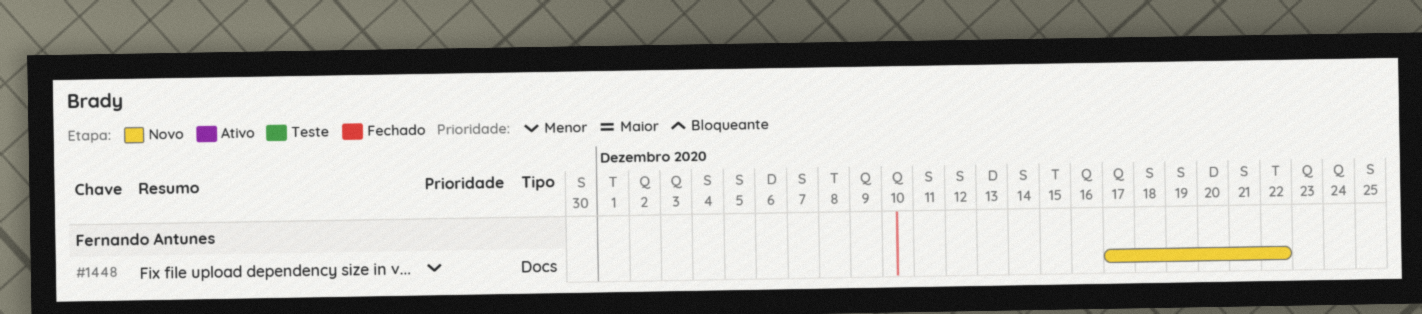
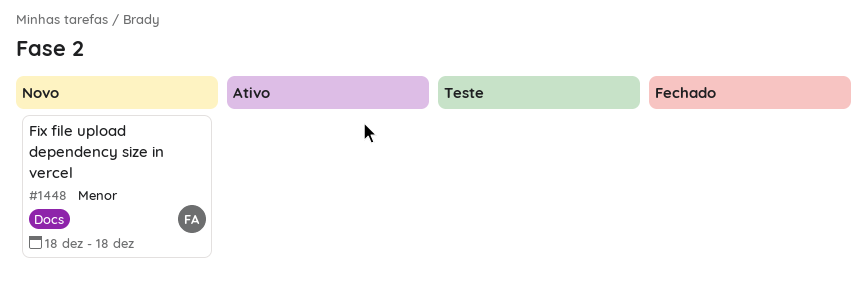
#1448, start: Dec 17 -> Dec 18
#1448, due: Dec 22 -> Dec 18

